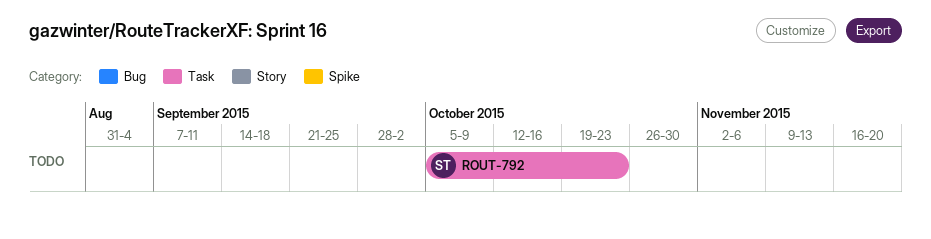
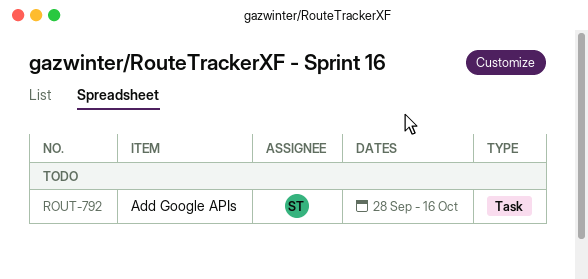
ROUT-792, start: Oct 5 -> Sep 28
ROUT-792, due: Oct 23 -> Oct 16

